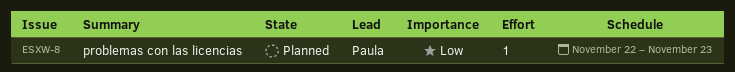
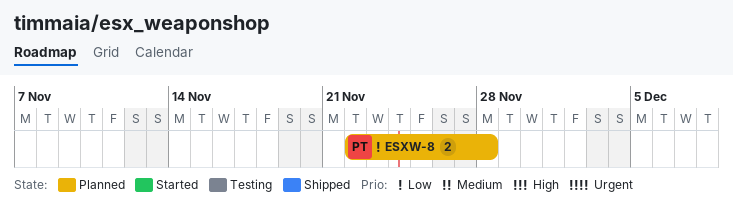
ESXW-8, estimate: 1 -> 2
ESXW-8, due: Nov 23 -> Nov 28

